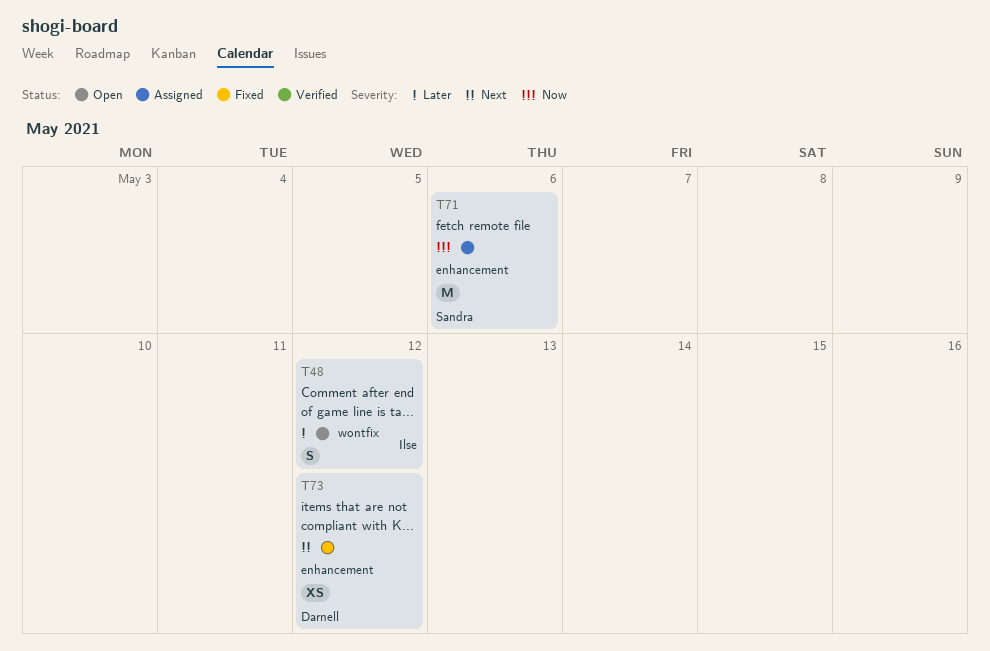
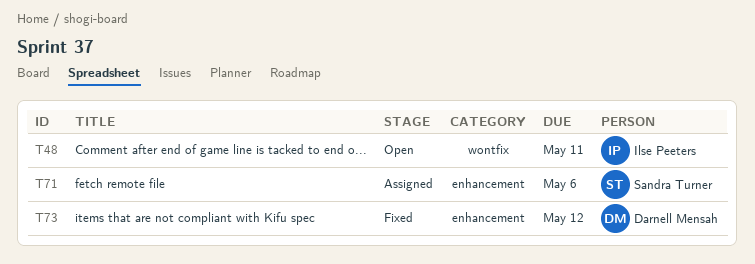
T48, due: May 12 -> May 11

